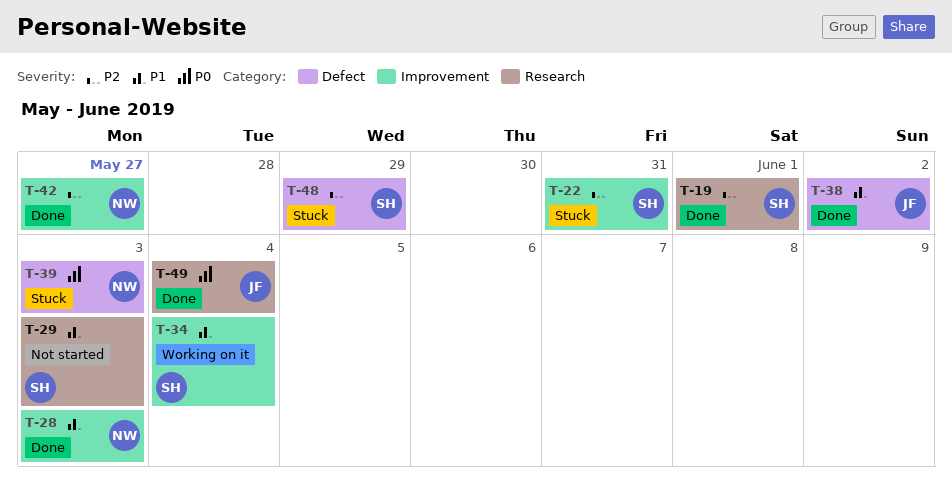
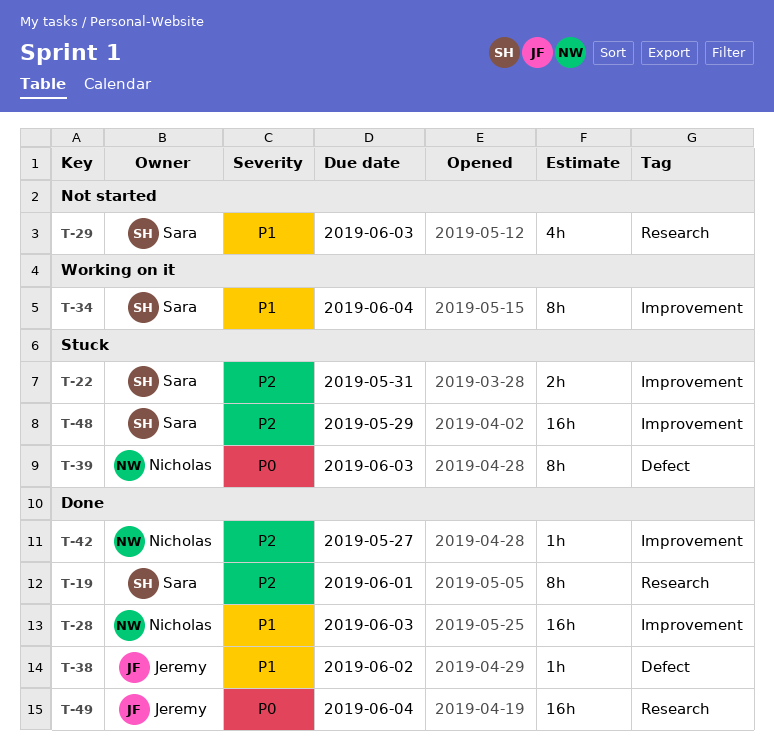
T-48, label: Defect -> Improvement

